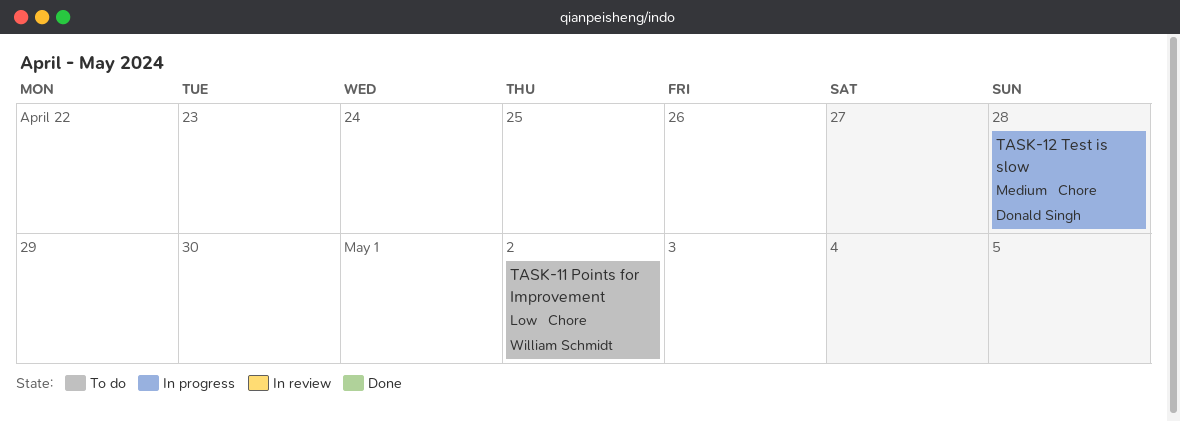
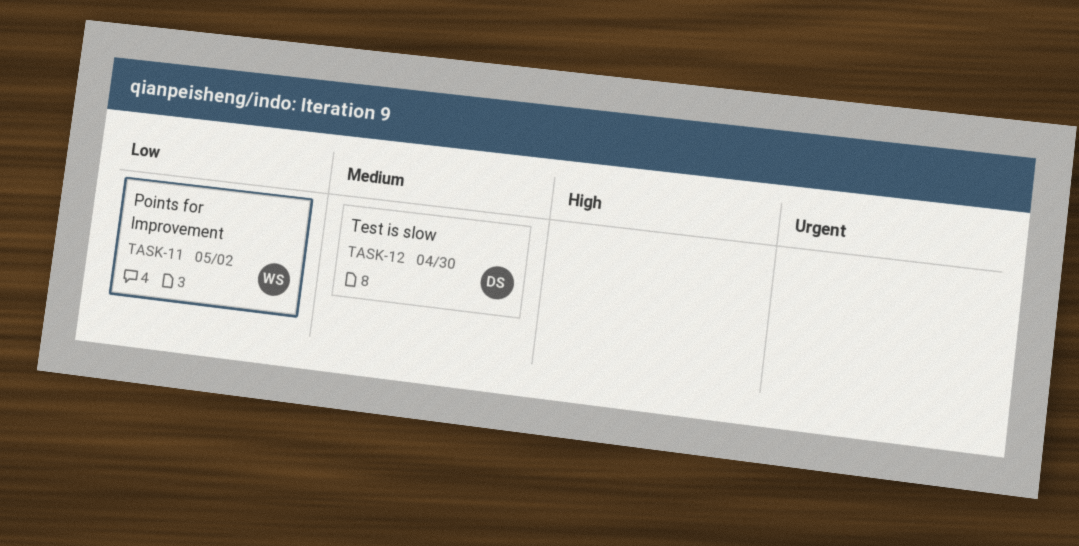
TASK-12, due: Apr 28 -> Apr 30

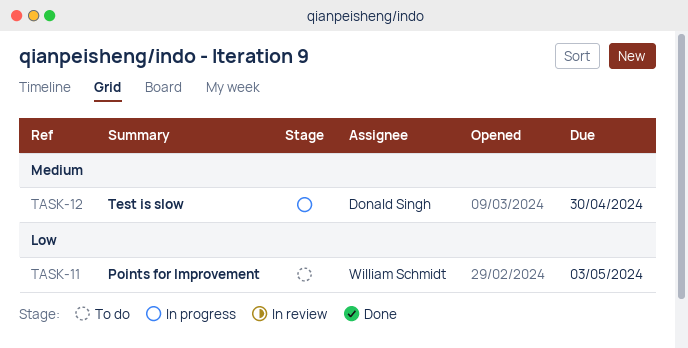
TASK-11, due: May 2 -> May 3

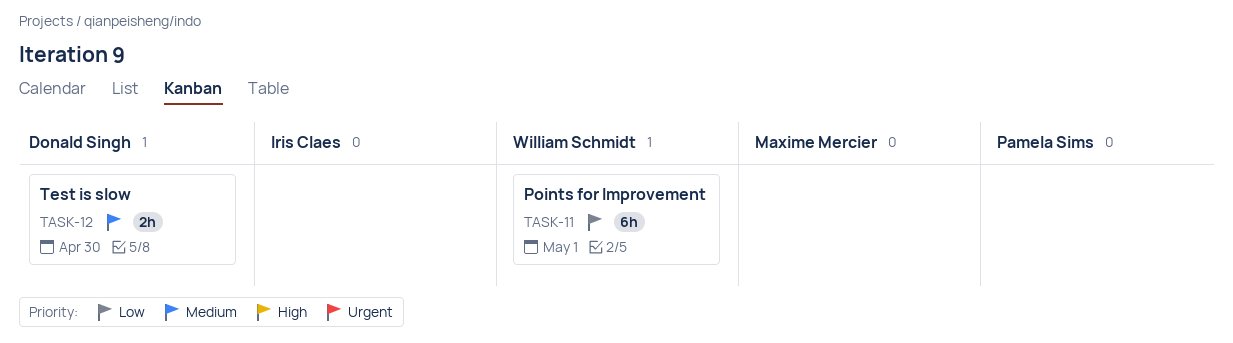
TASK-11, due: May 3 -> May 1

